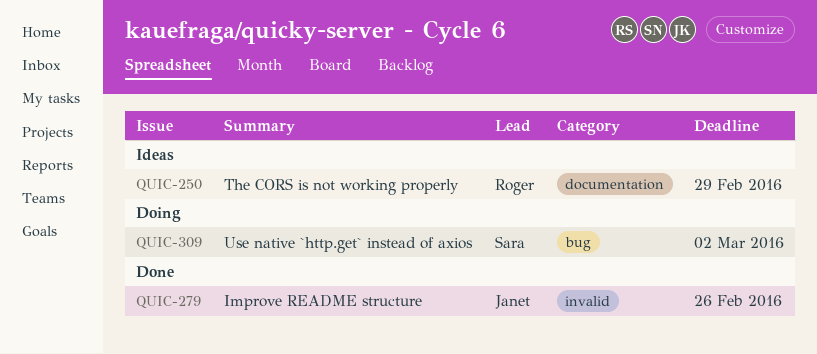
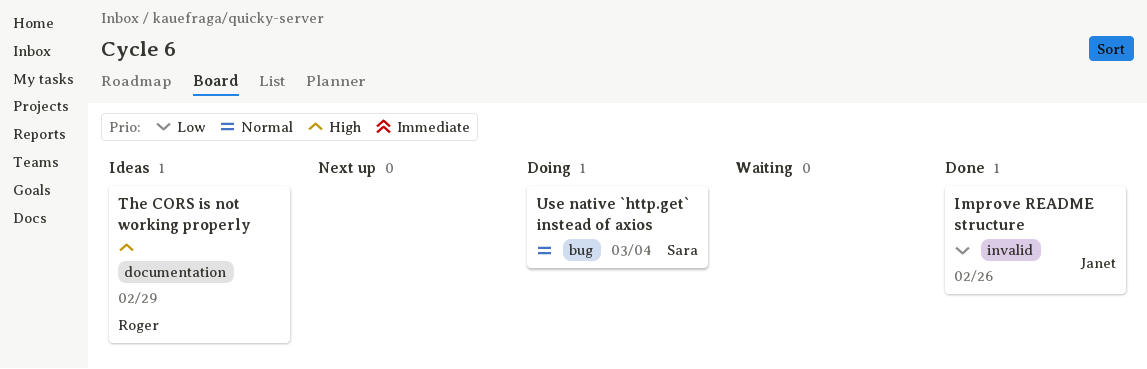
Use native `http.get` instead of axios, due: Mar 2 -> Mar 4

